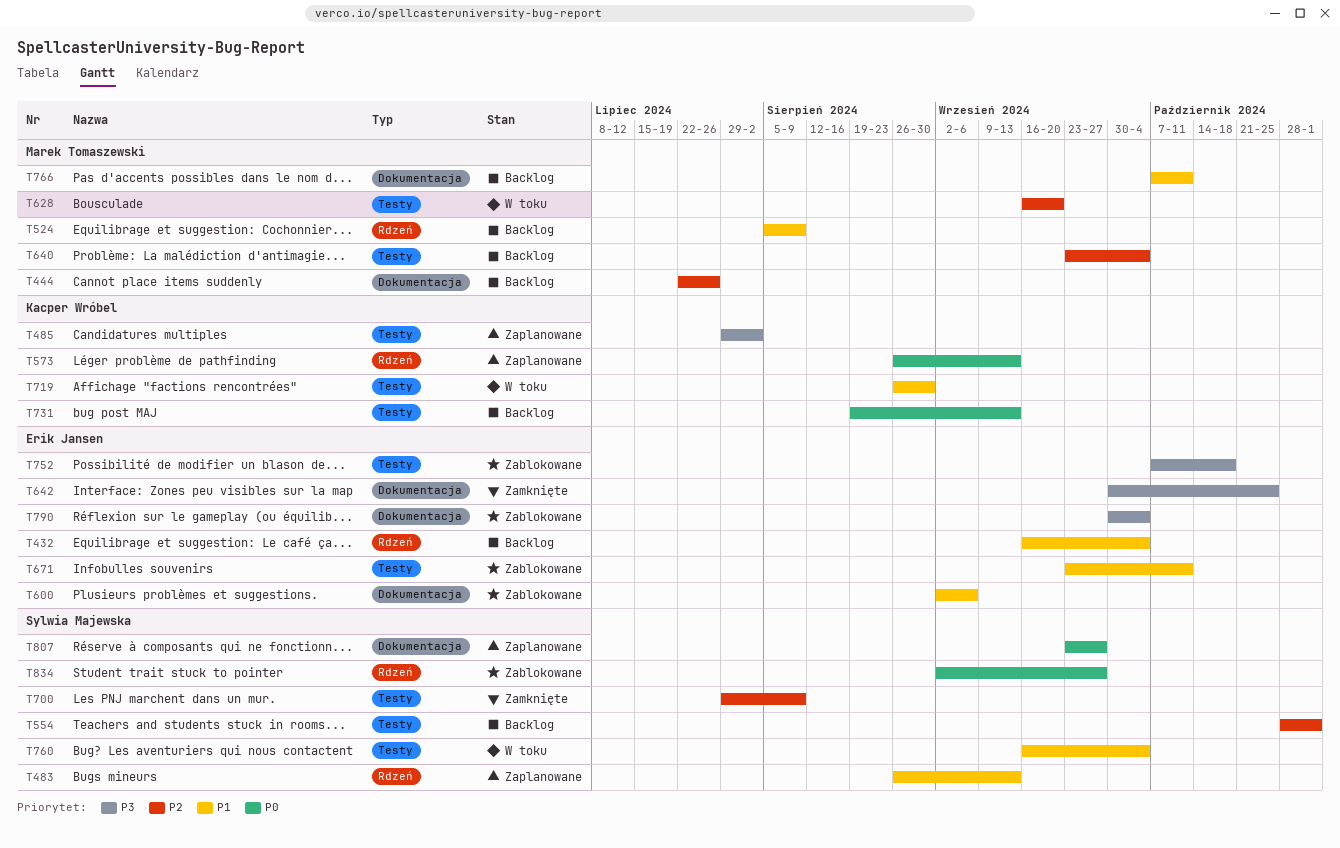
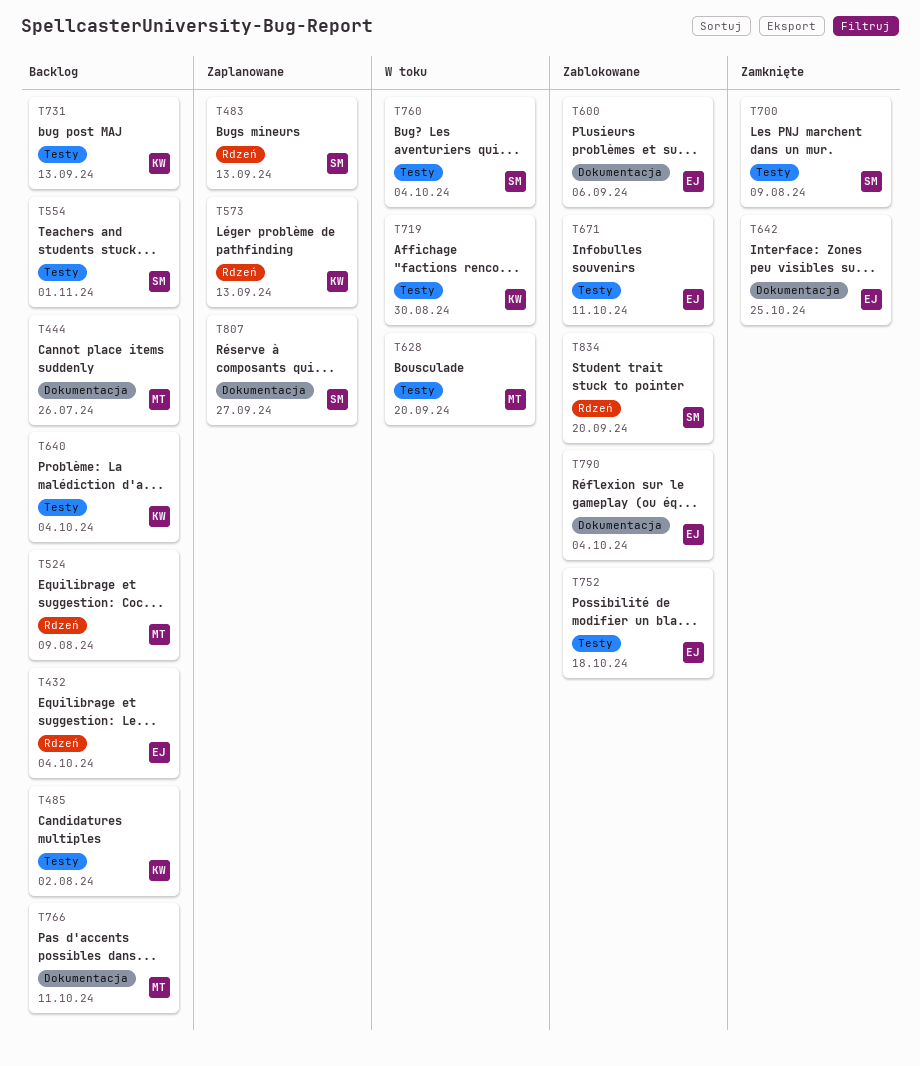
T485, status: Zaplanowane -> Backlog
T640, owner: Marek Tomaszewski -> Kacper Wróbel
T834, due: Sep 27 -> Sep 20

